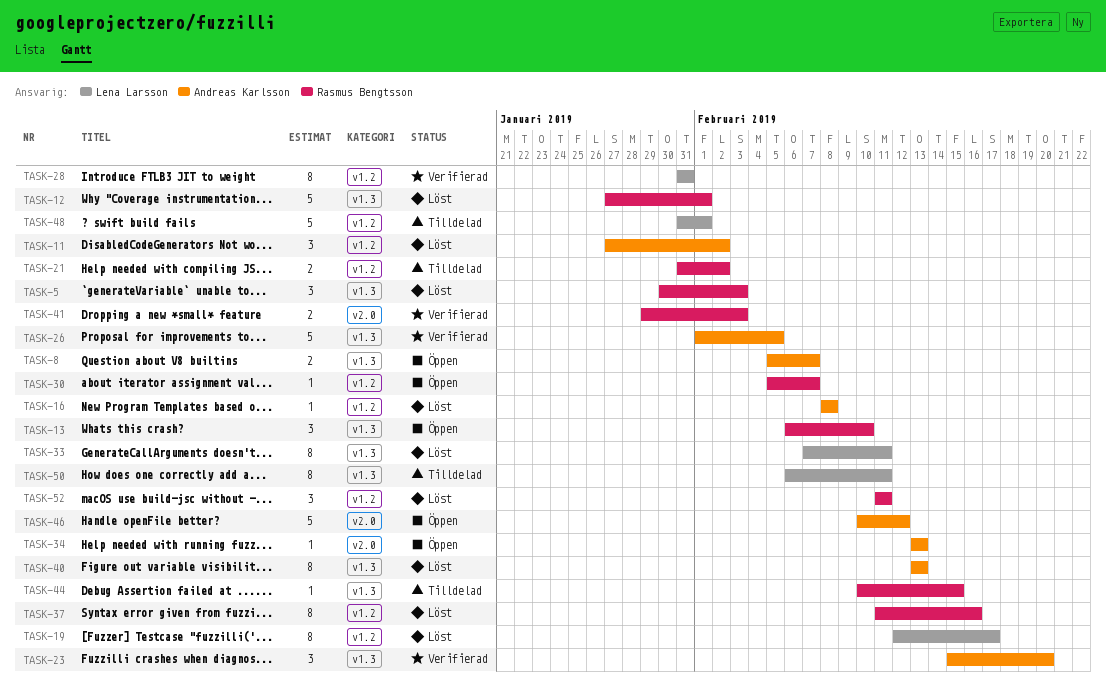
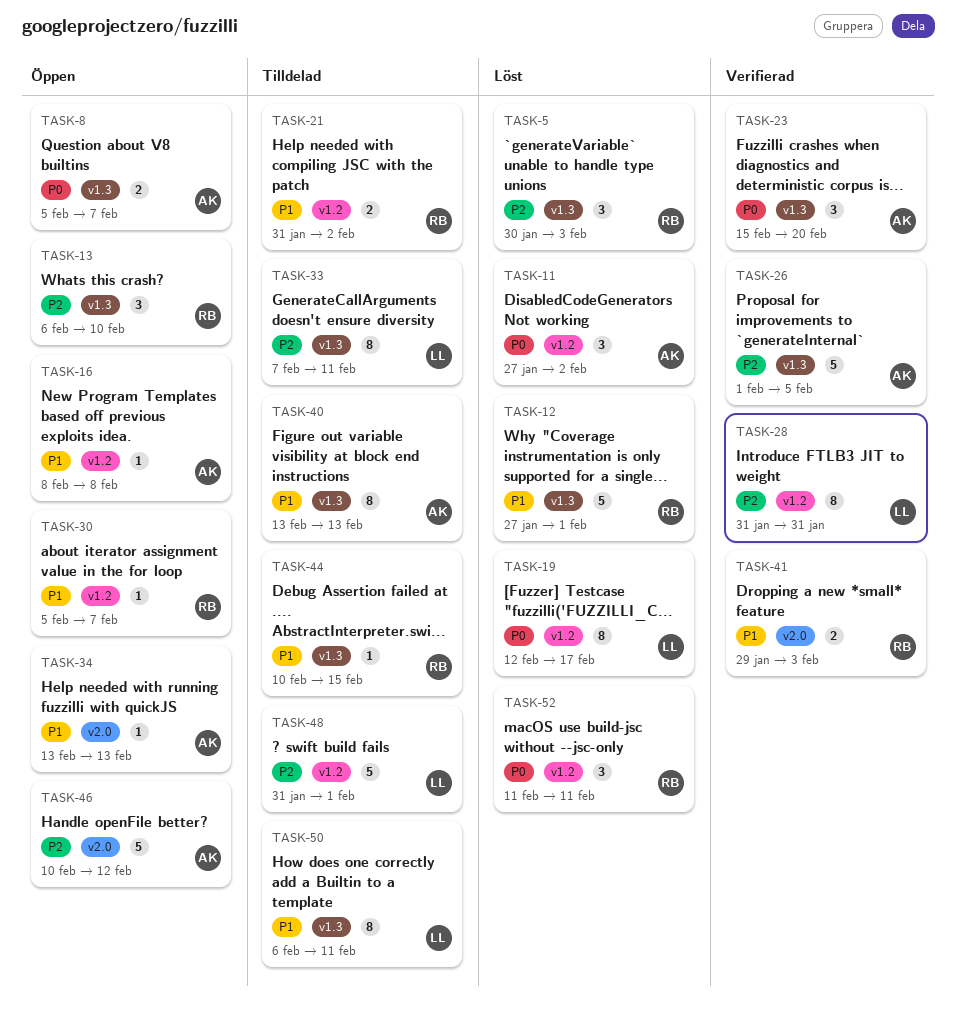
TASK-16, status: Löst -> Öppen
TASK-33, status: Löst -> Tilldelad
TASK-37: present -> none
TASK-40, status: Löst -> Tilldelad

